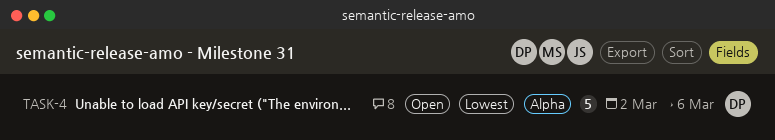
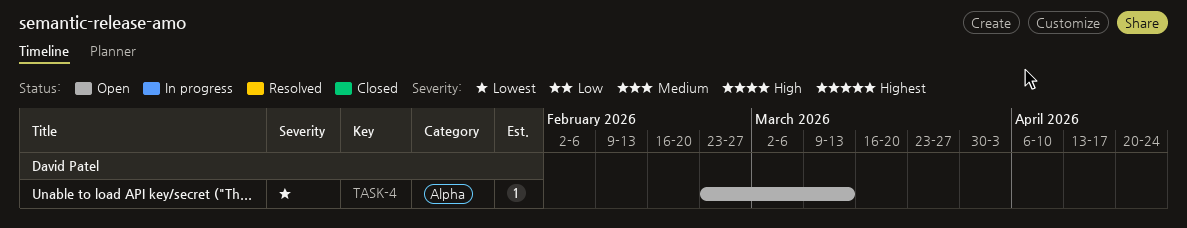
TASK-4, estimate: 5 -> 1
TASK-4, start: Mar 2 -> Feb 23
TASK-4, due: Mar 6 -> Mar 13

